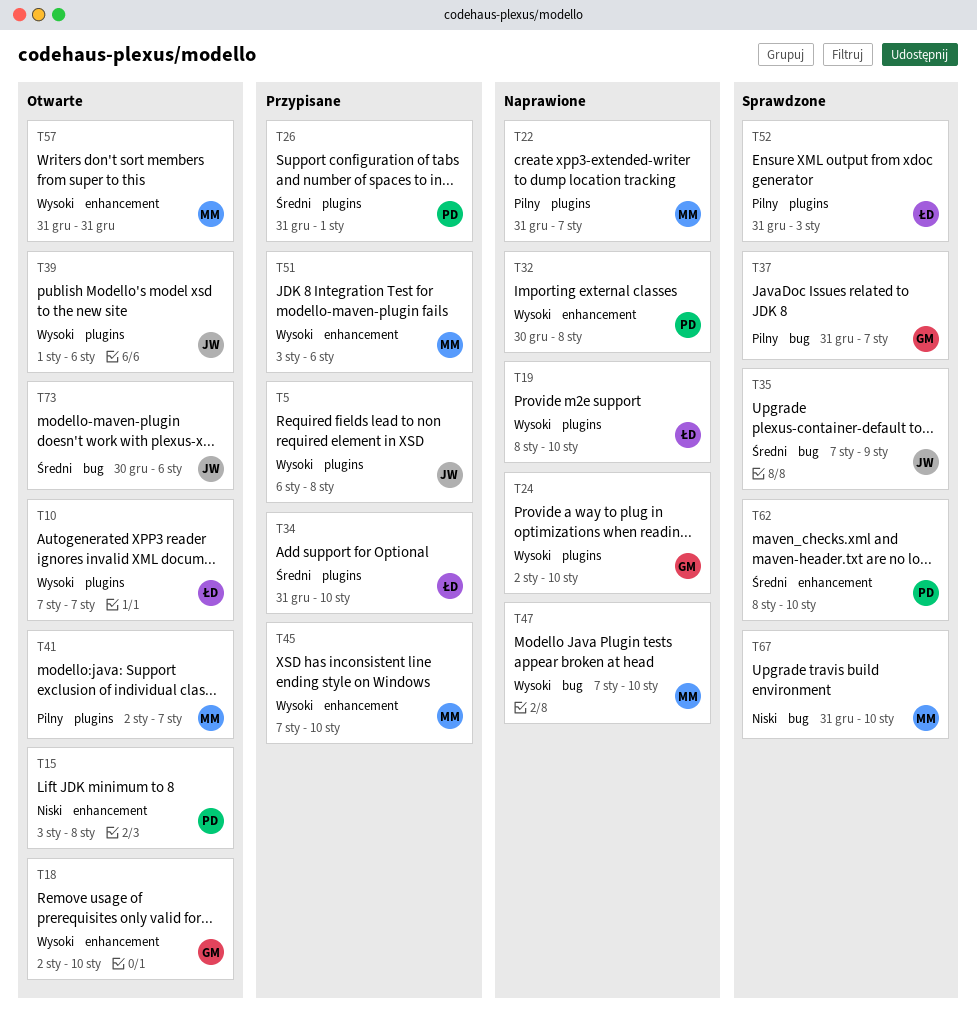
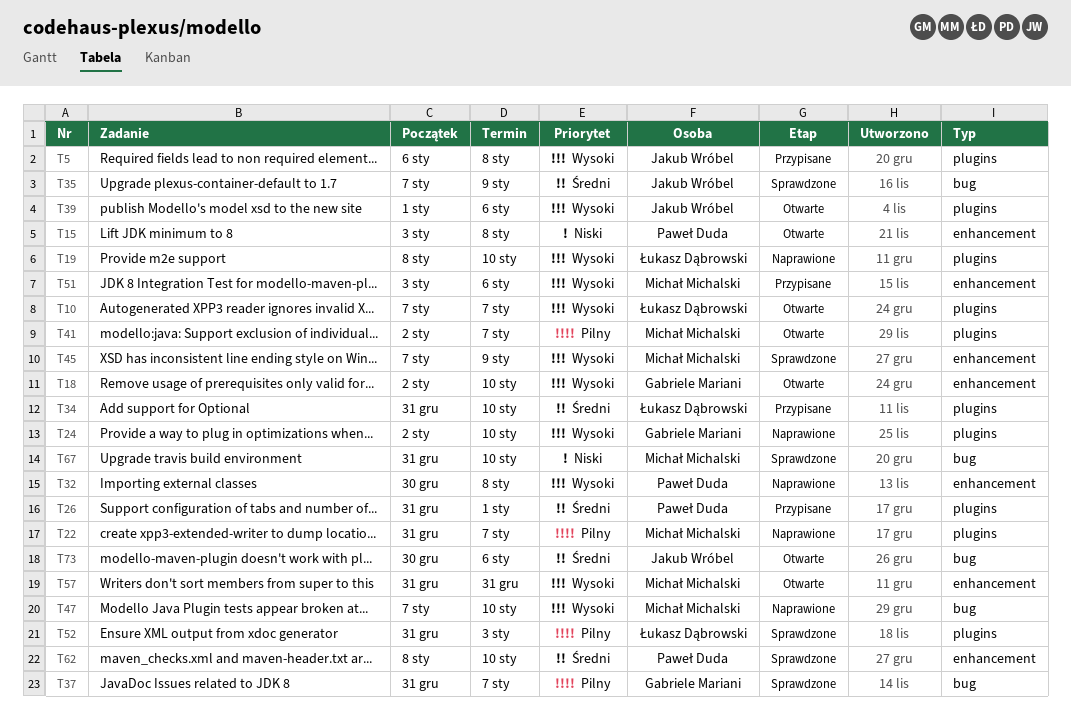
T45, status: Przypisane -> Sprawdzone
T45, due: Jan 10 -> Jan 9

